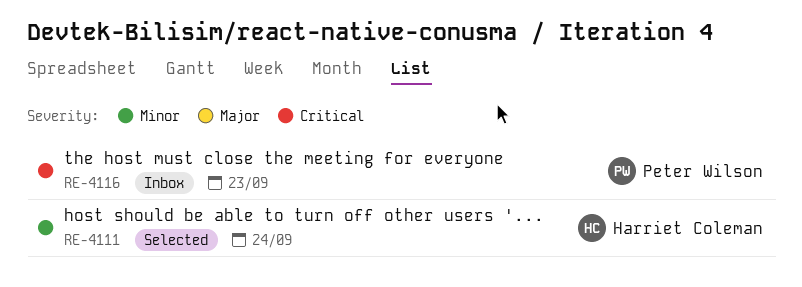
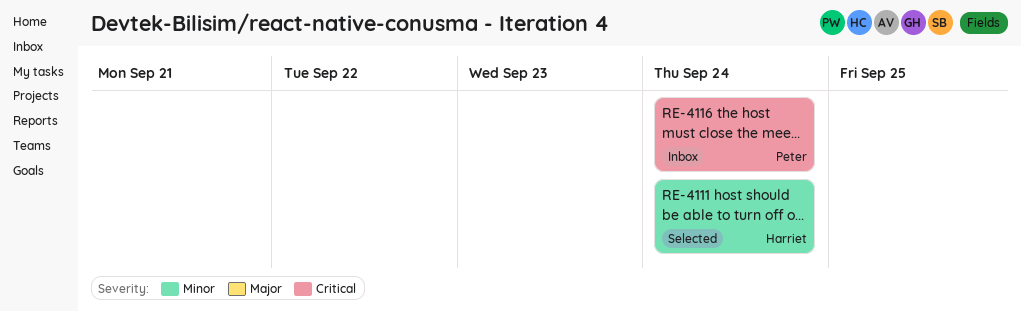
RE-4116, due: Sep 23 -> Sep 24

